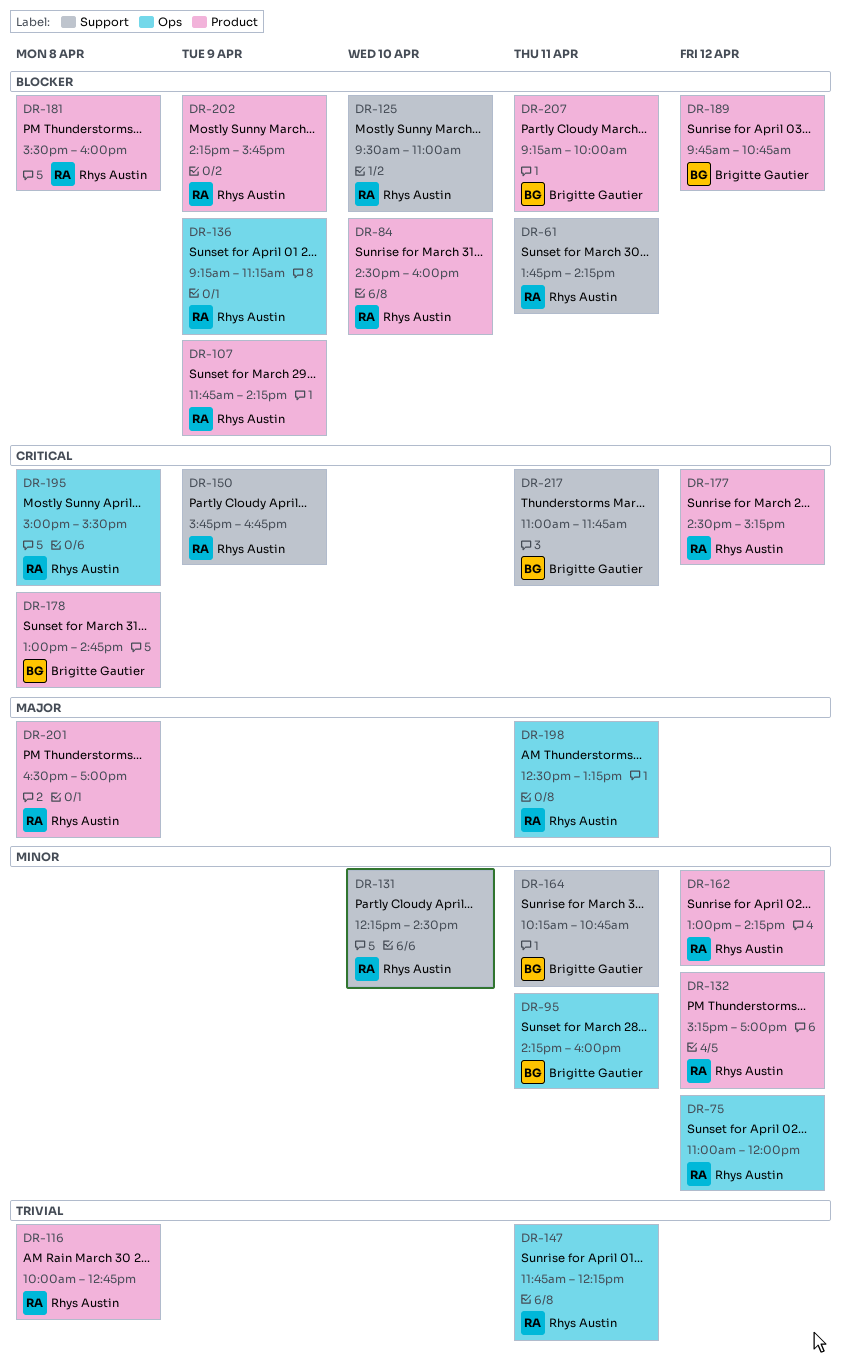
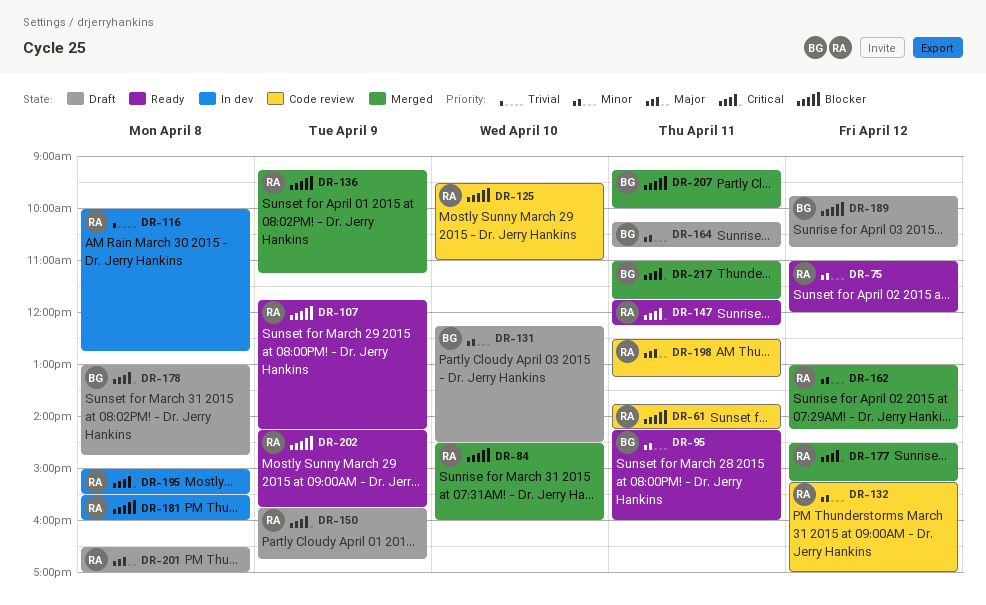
DR-131, owner: Rhys Austin -> Brigitte Gautier
DR-147, priority: Trivial -> Critical

